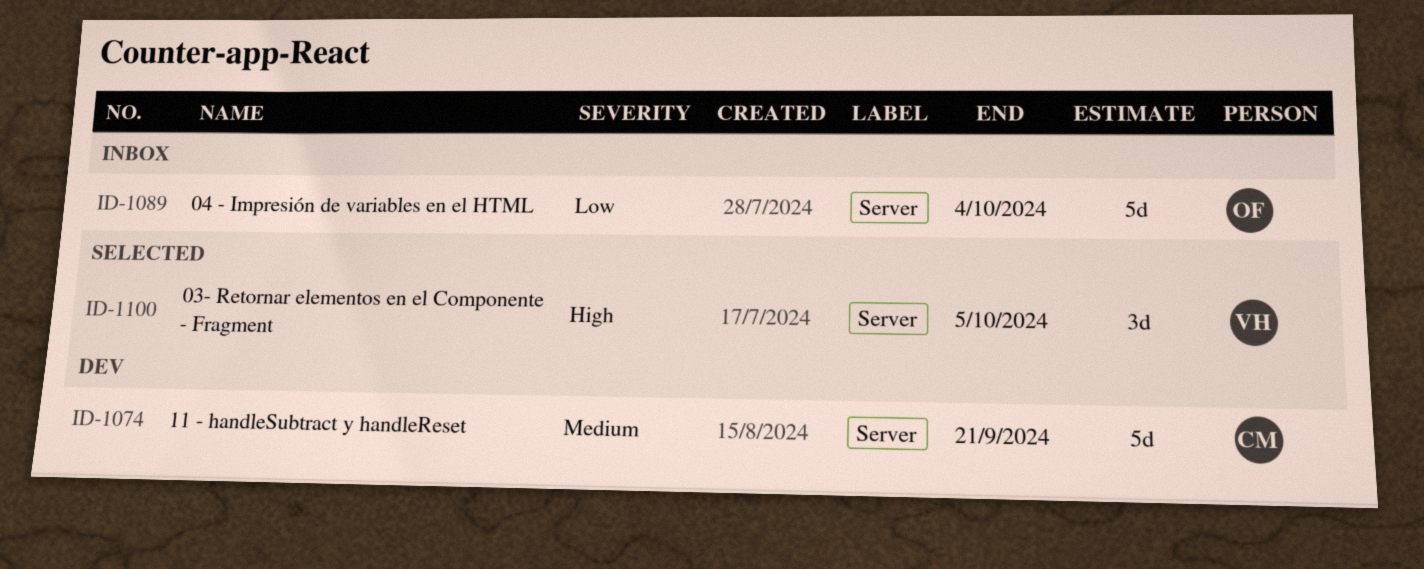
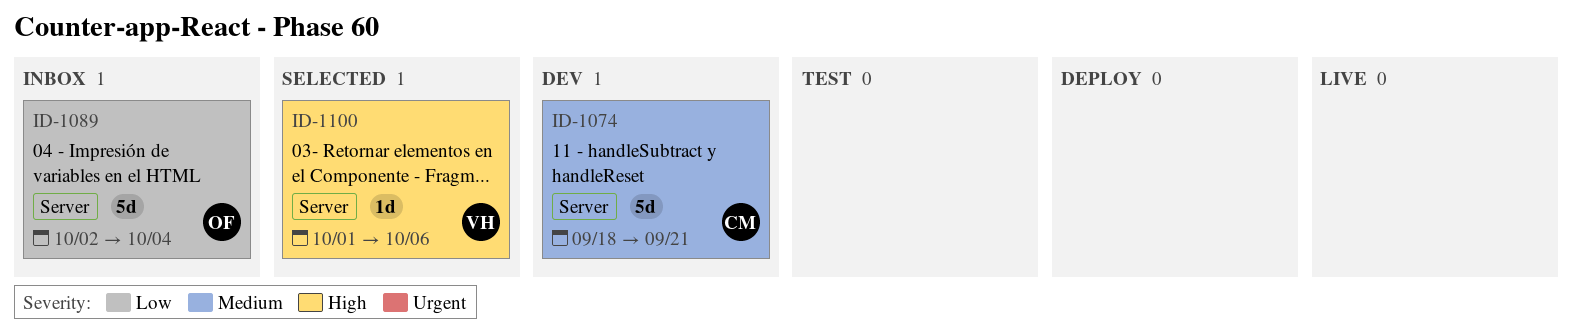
ID-1100, estimate: 3d -> 1d
ID-1100, due: Oct 5 -> Oct 6

